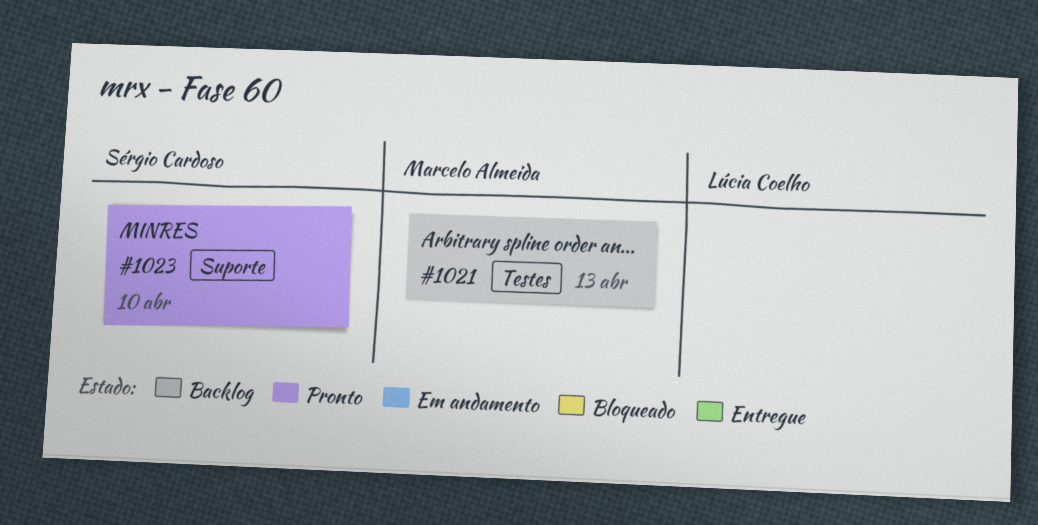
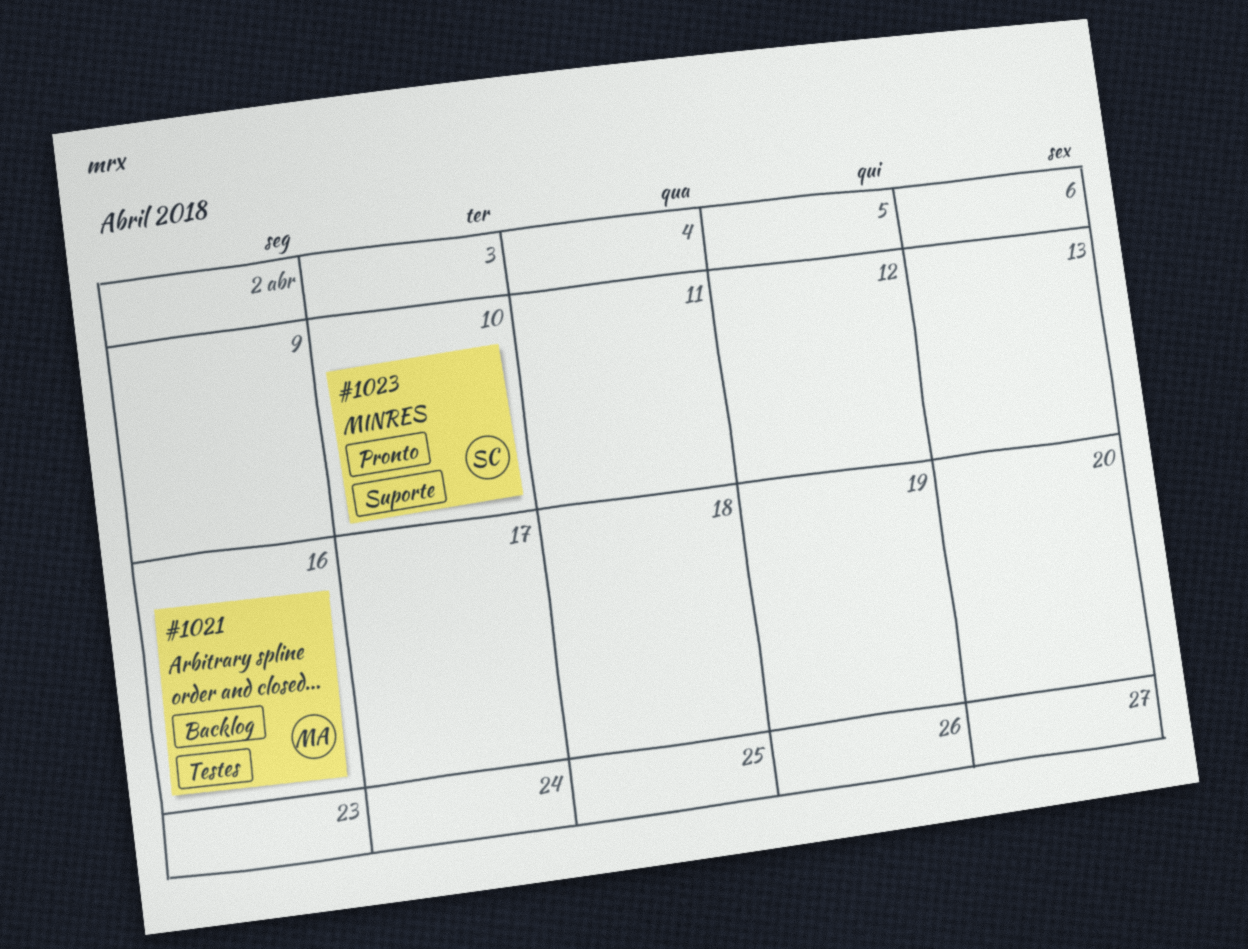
#1021, due: Apr 13 -> Apr 16

